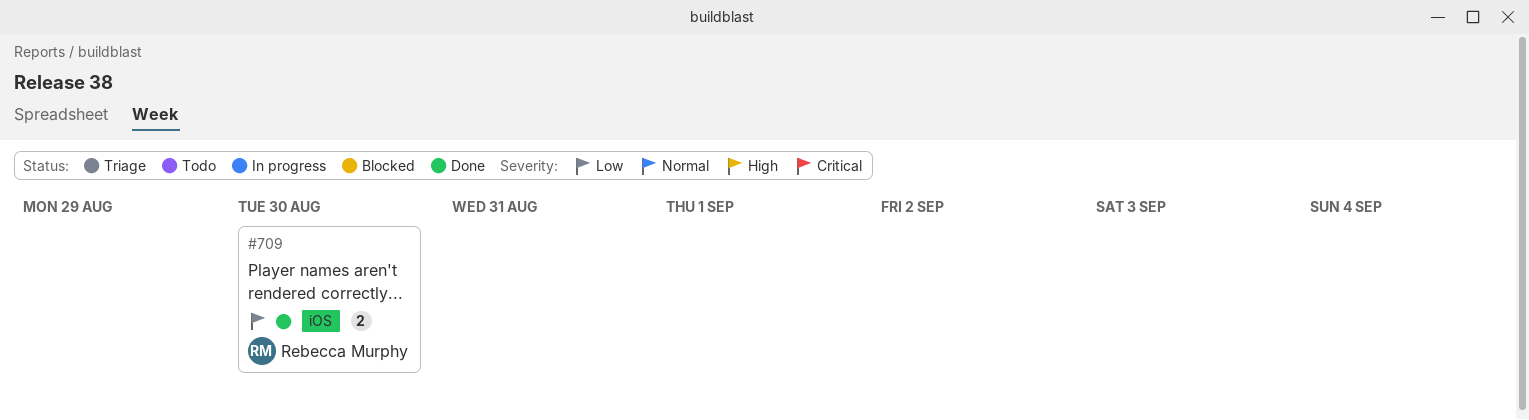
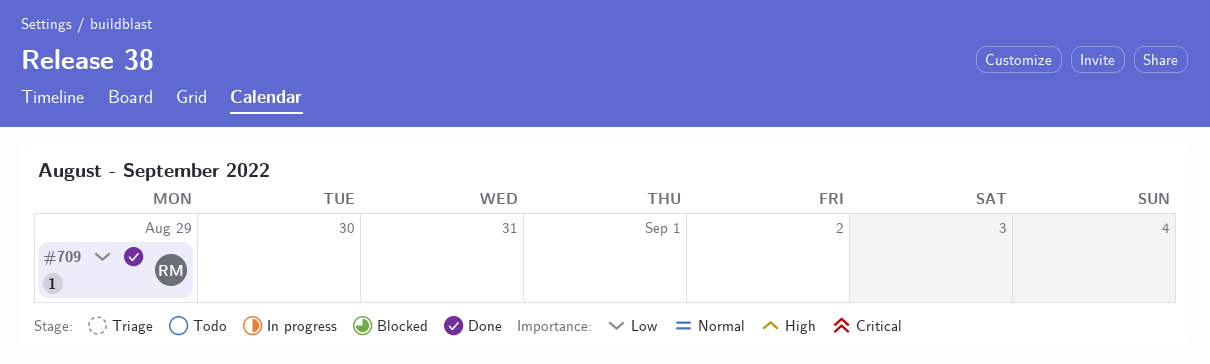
#709, estimate: 2 -> 1
#709, due: Aug 30 -> Aug 29

